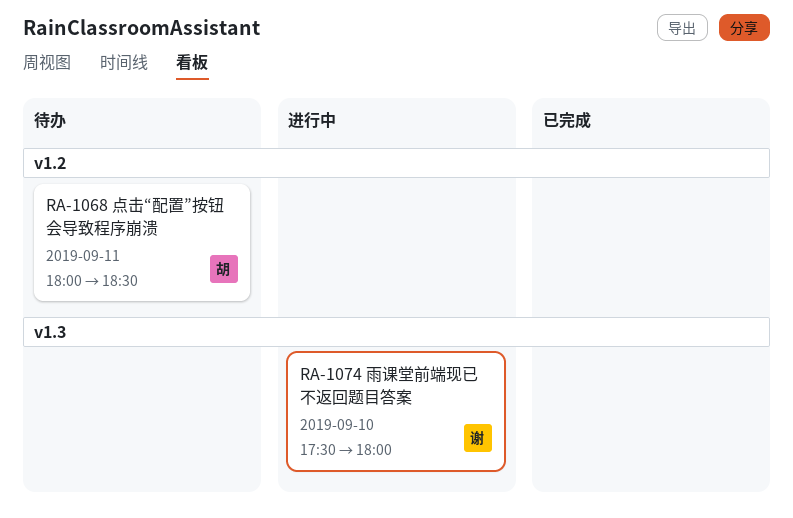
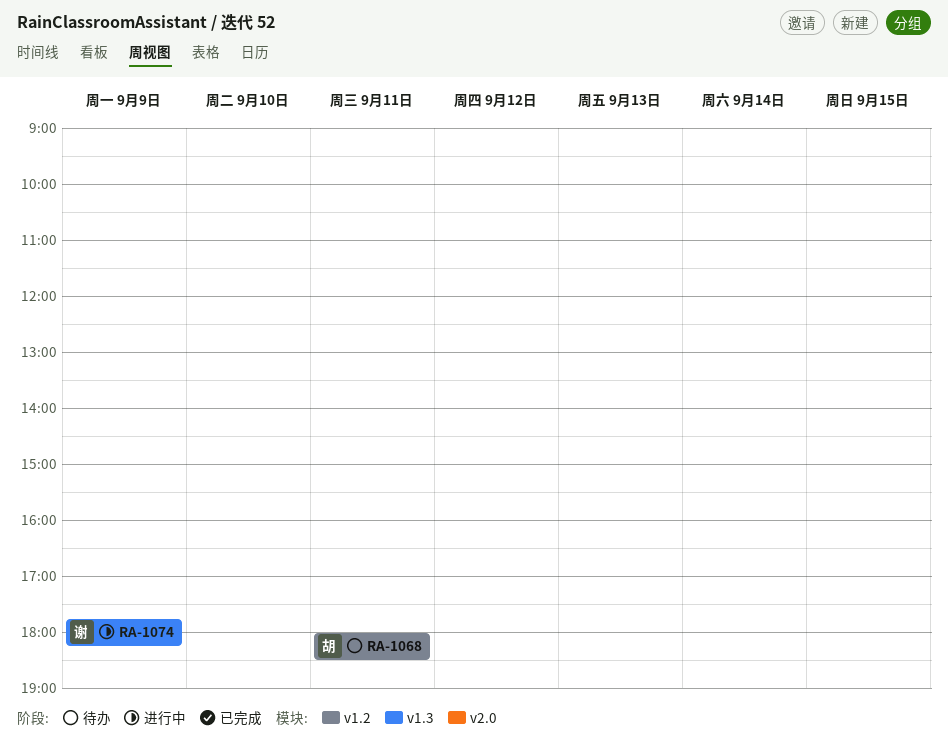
RA-1074, day: Sep 10 -> Sep 9
RA-1074, begins: 17:30 -> 17:45
RA-1074, ends: 18:00 -> 18:15

